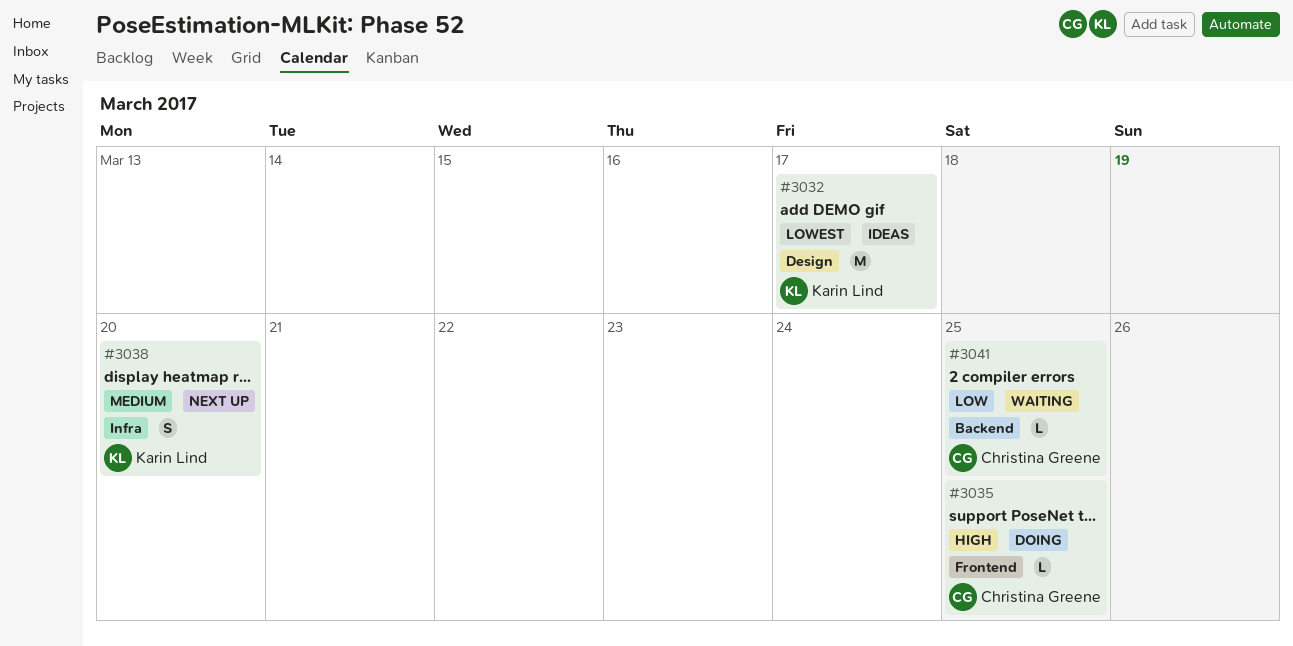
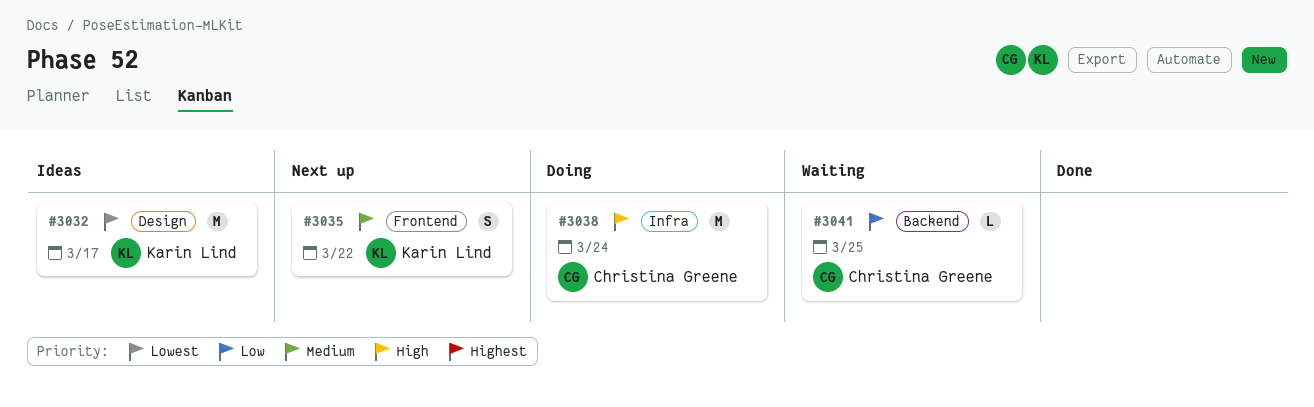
#3035, status: Doing -> Next up
#3035, owner: Christina Greene -> Karin Lind
#3035, priority: High -> Medium
#3035, estimate: L -> S
#3035, due: Mar 25 -> Mar 22
#3038, status: Next up -> Doing
#3038, owner: Karin Lind -> Christina Greene
#3038, priority: Medium -> High
#3038, estimate: S -> M
#3038, due: Mar 20 -> Mar 24

